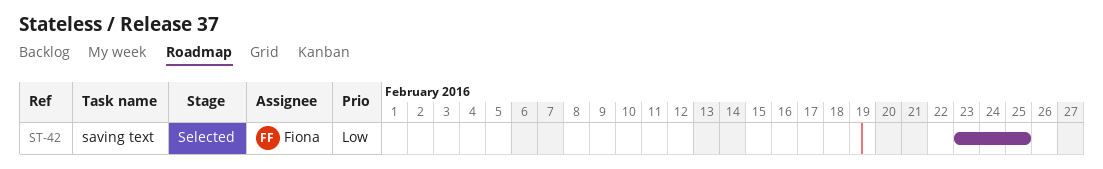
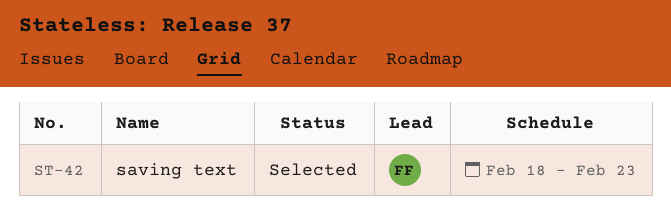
ST-42, start: Feb 23 -> Feb 18
ST-42, due: Feb 25 -> Feb 23

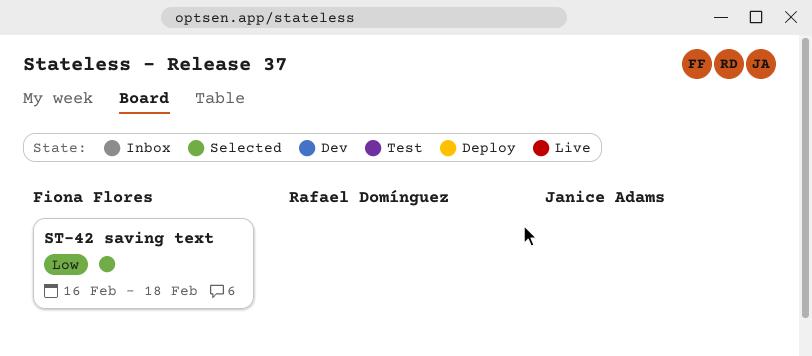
ST-42, start: Feb 18 -> Feb 16
ST-42, due: Feb 23 -> Feb 18

